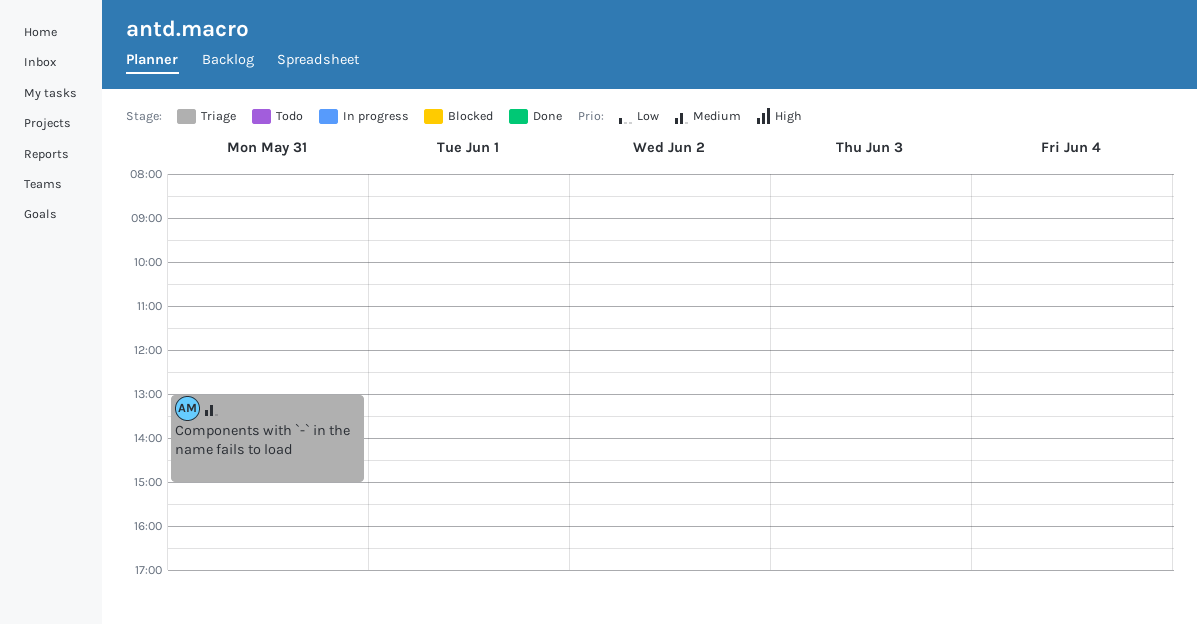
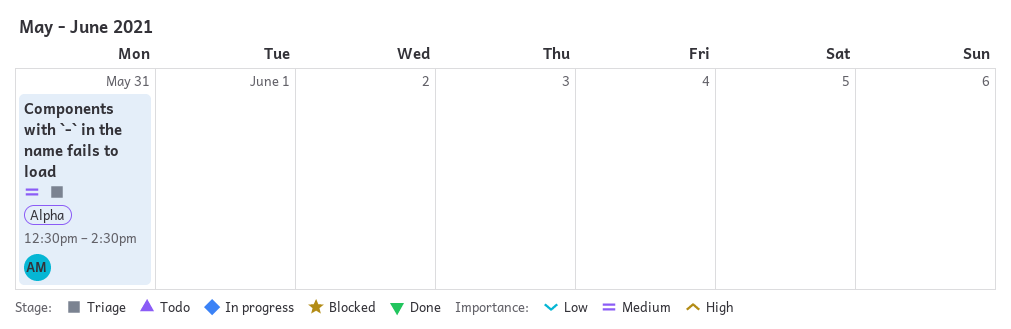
Components with `-` in the name fails to load, begins: 13:00 -> 12:30
Components with `-` in the name fails to load, ends: 15:00 -> 14:30

